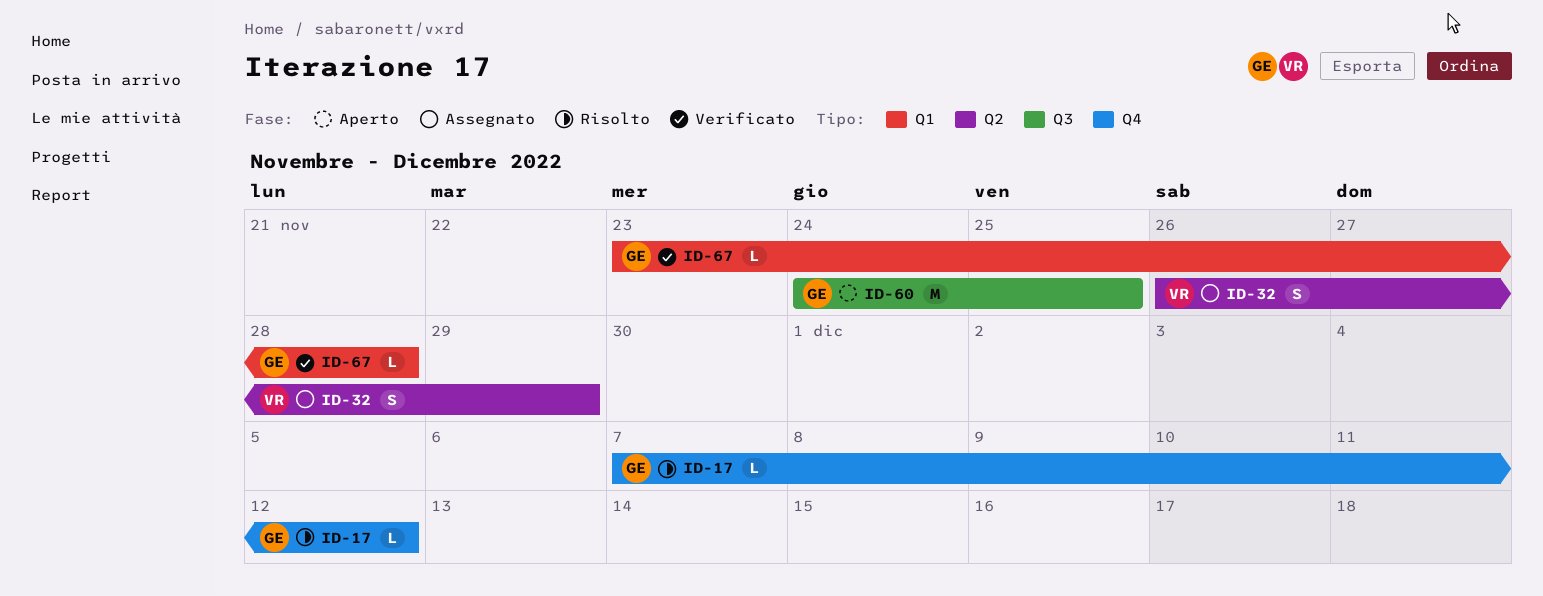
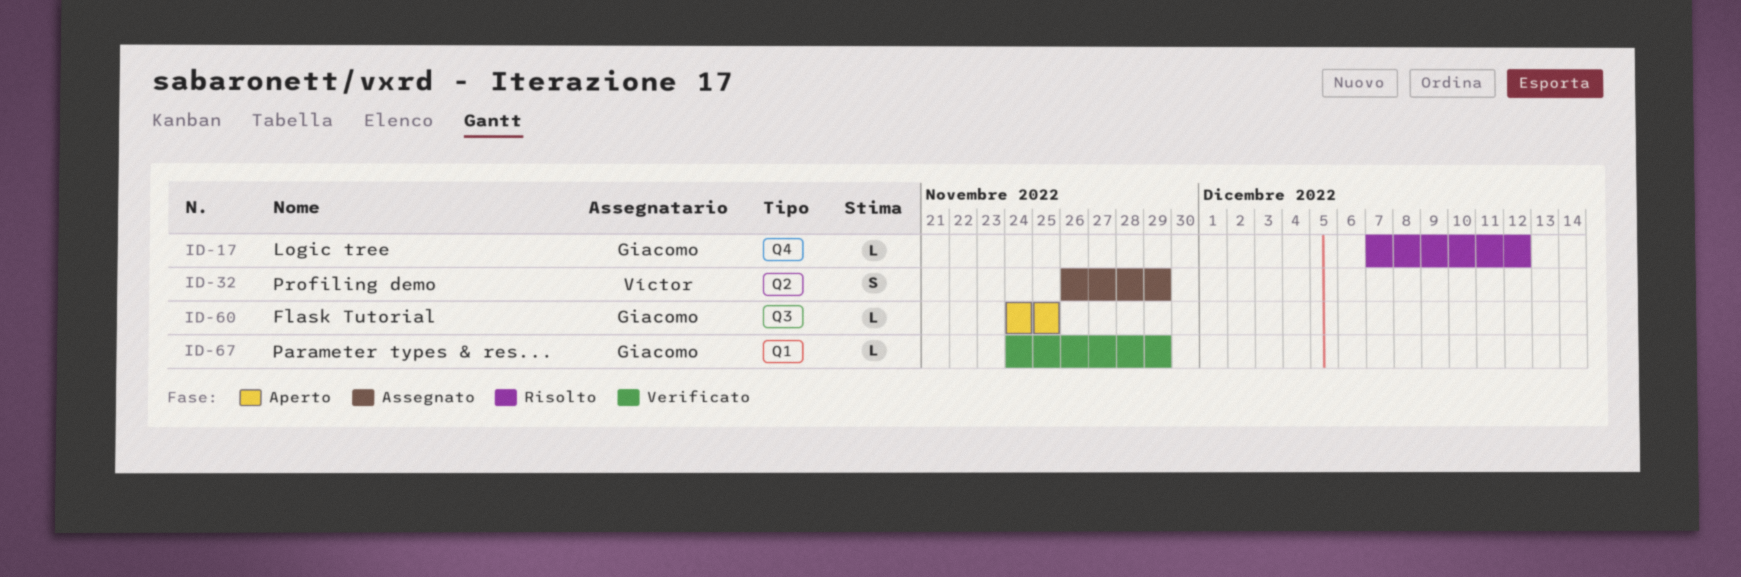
ID-60, estimate: M -> L
ID-67, start: Nov 23 -> Nov 24
ID-67, due: Nov 28 -> Nov 29

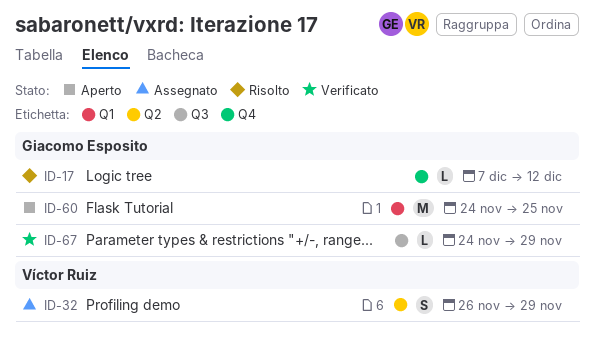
ID-60, label: Q3 -> Q1
ID-60, estimate: L -> M
ID-67, label: Q1 -> Q3

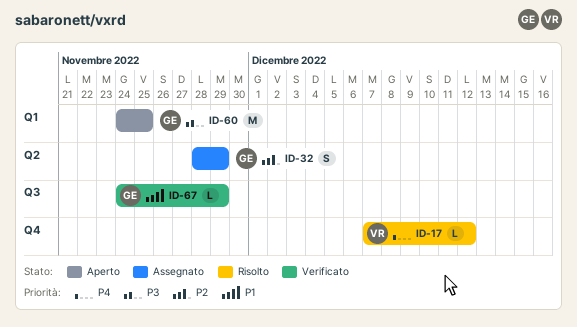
ID-17, owner: Giacomo Esposito -> Víctor Ruiz
ID-32, owner: Víctor Ruiz -> Giacomo Esposito
ID-32, start: Nov 26 -> Nov 28

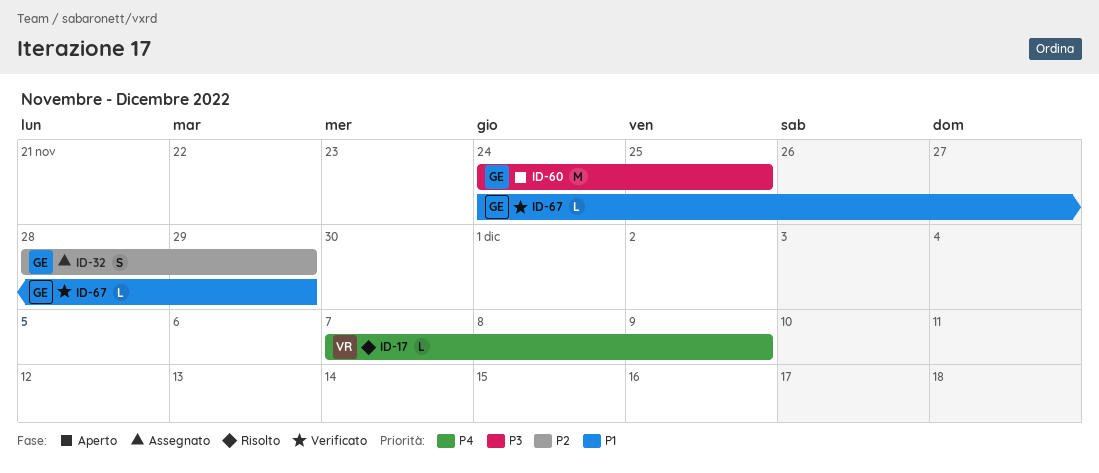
ID-17, due: Dec 12 -> Dec 9

